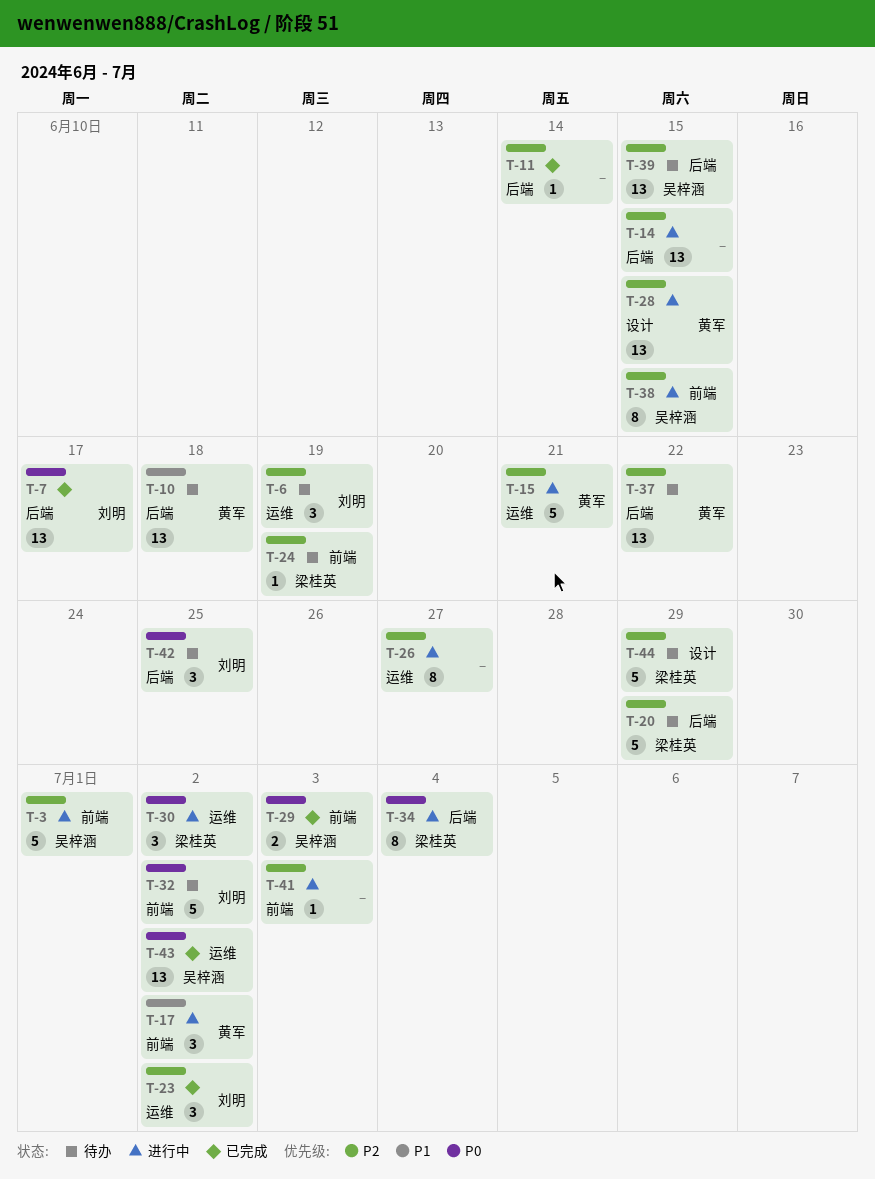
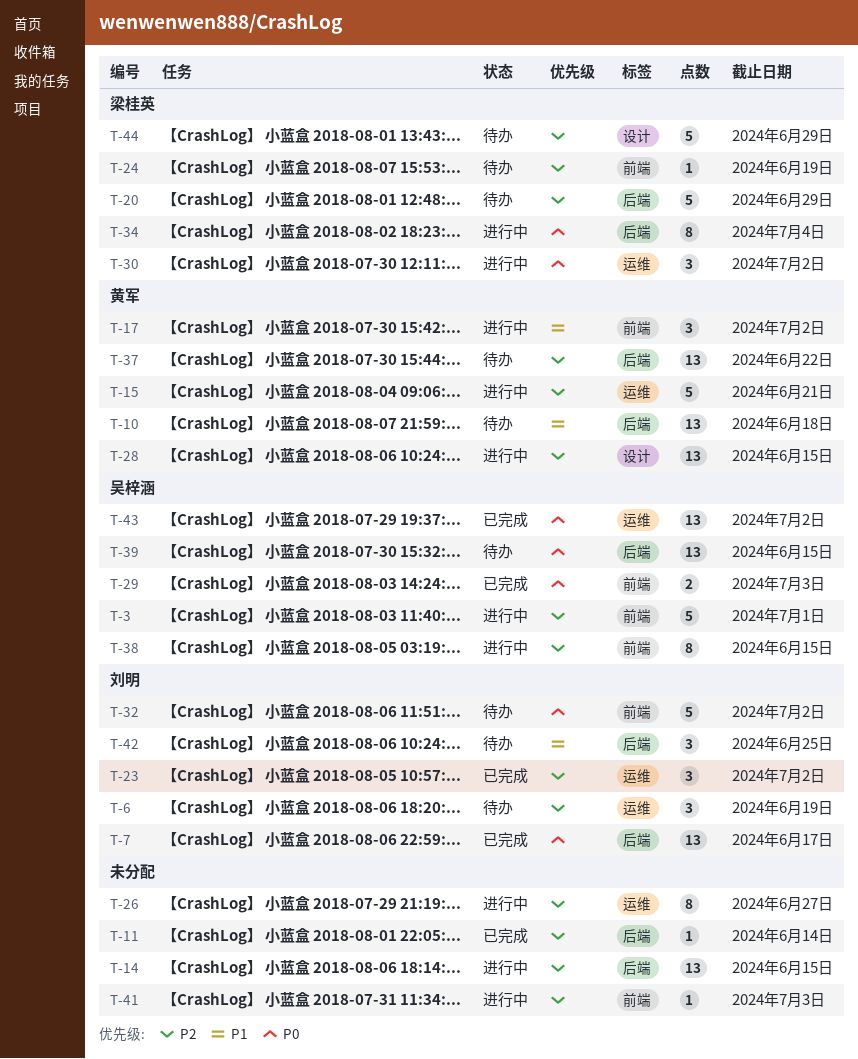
T-39, priority: P2 -> P0
T-42, priority: P0 -> P1

